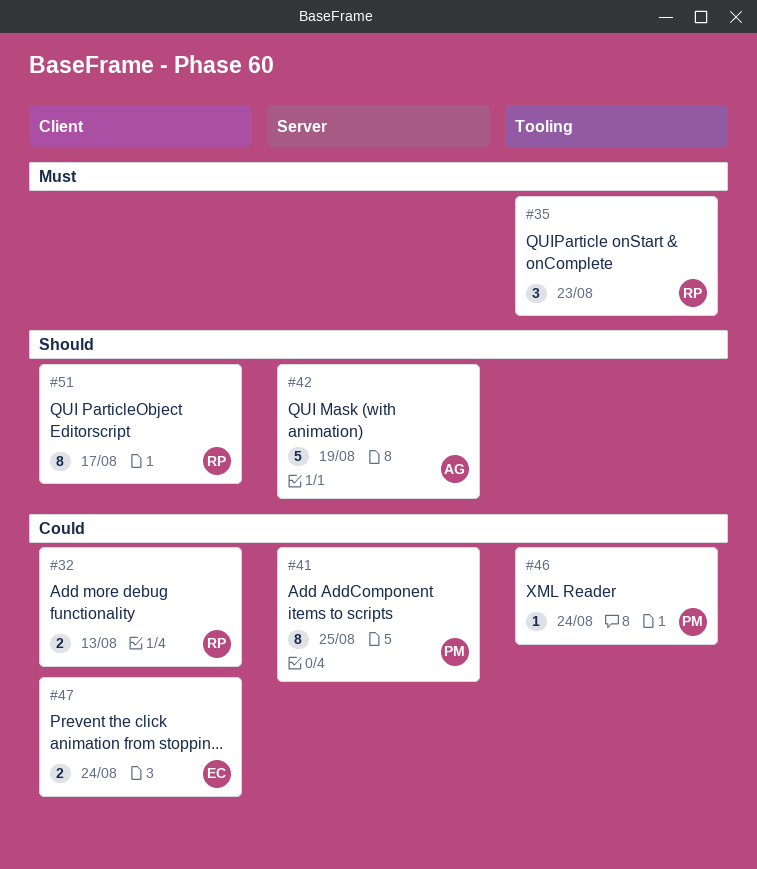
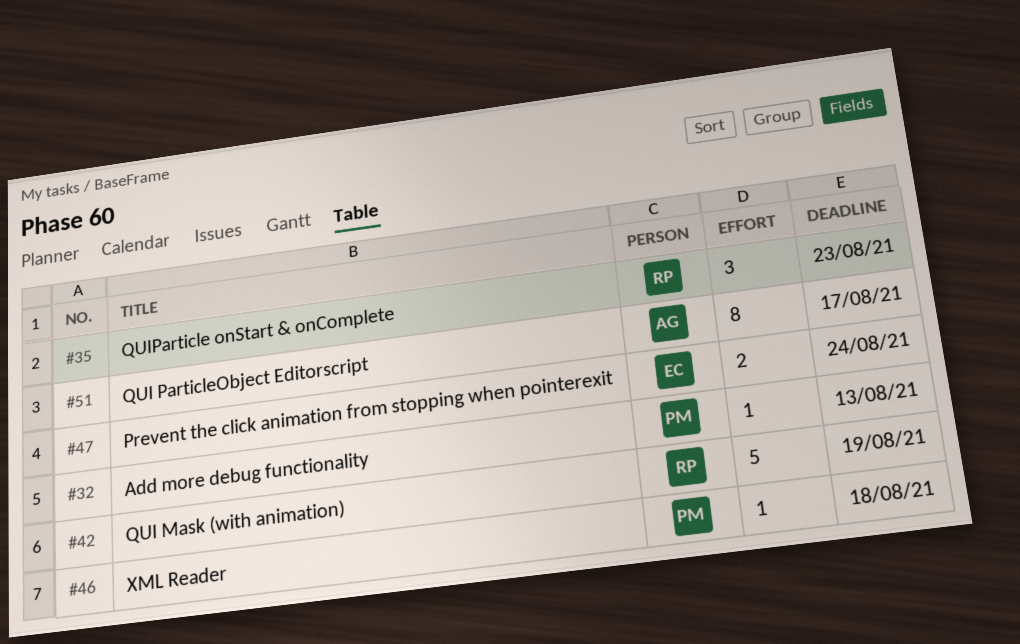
#32, owner: RP -> PM
#32, estimate: 2 -> 1
#41: present -> none
#42, owner: AG -> RP
#46, due: Aug 24 -> Aug 18
#51, owner: RP -> AG

